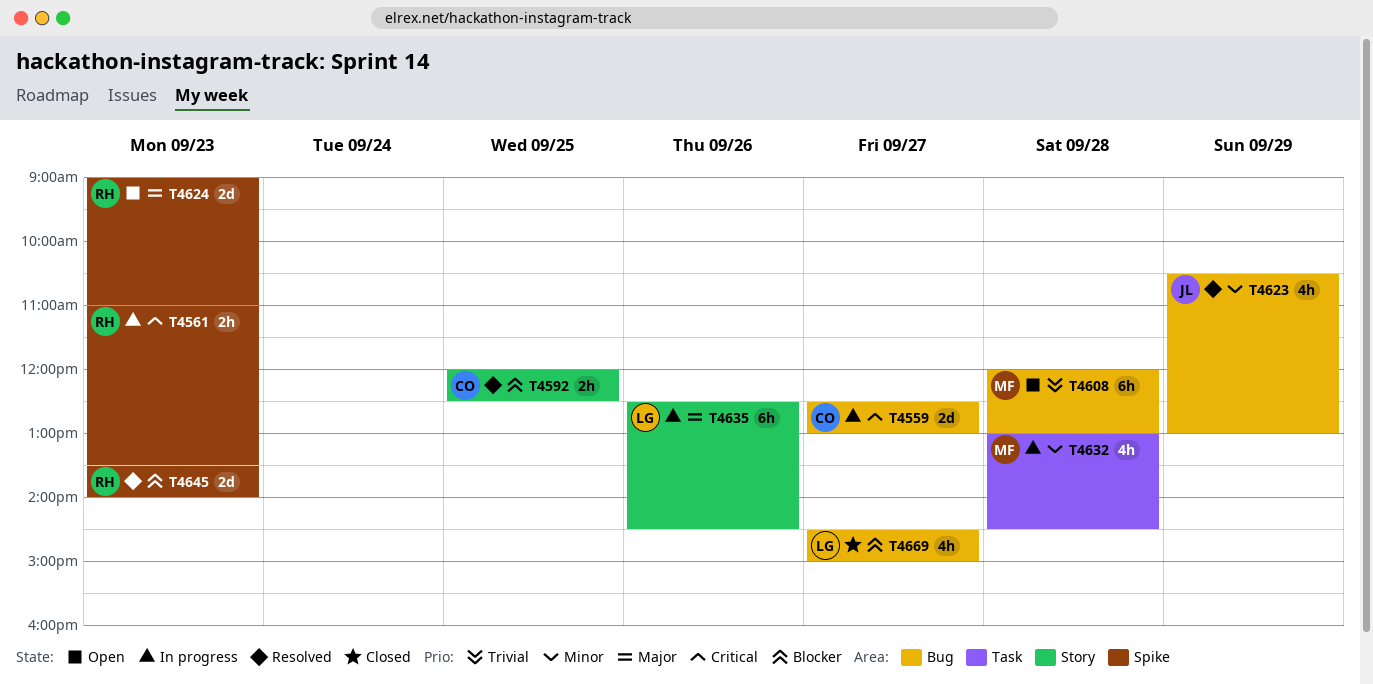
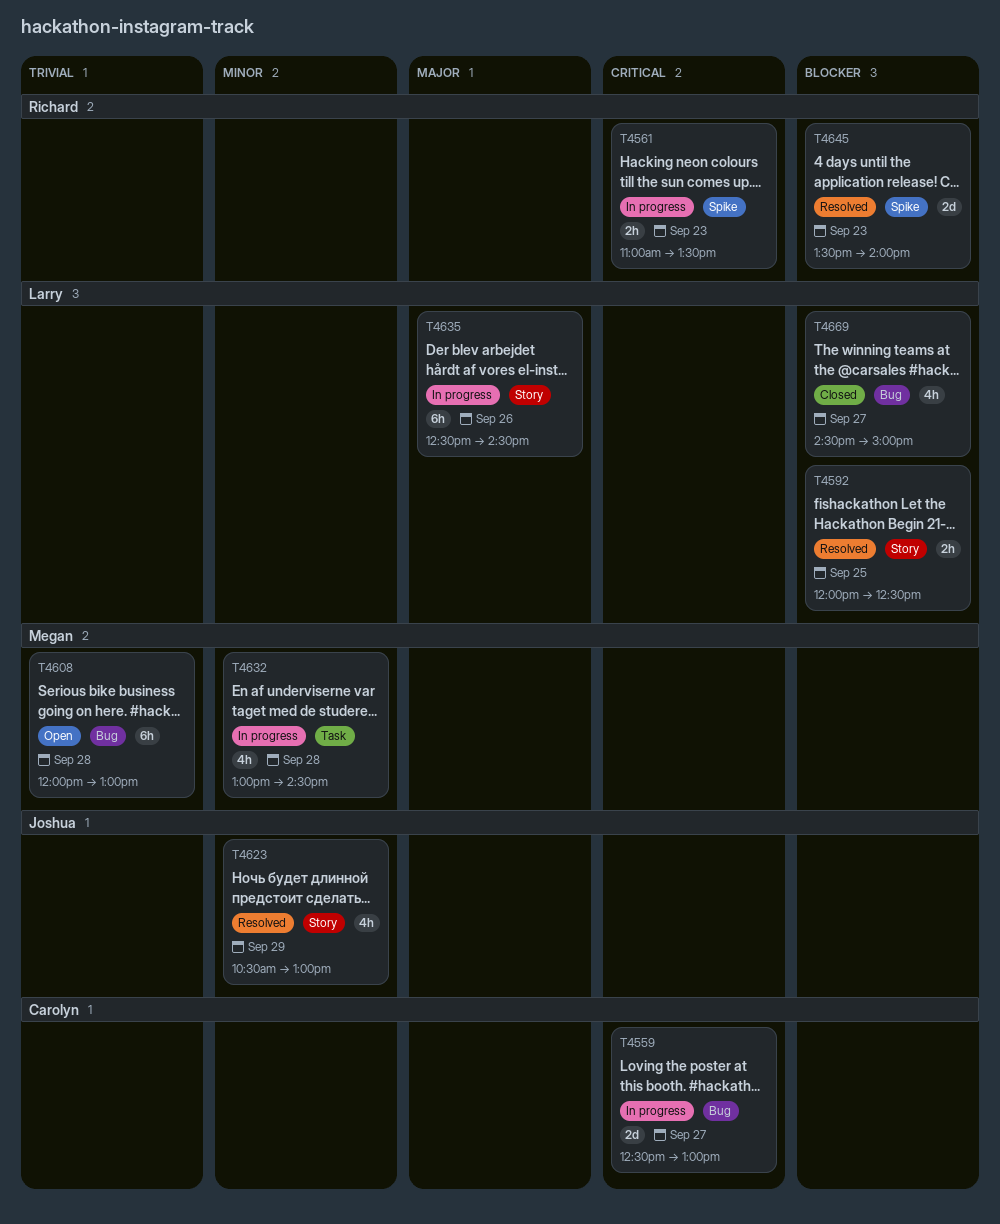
T4592, owner: Carolyn -> Larry
T4623, label: Bug -> Story
T4624: present -> none

